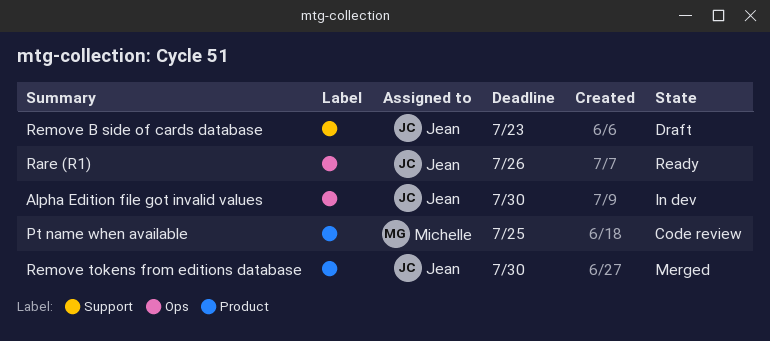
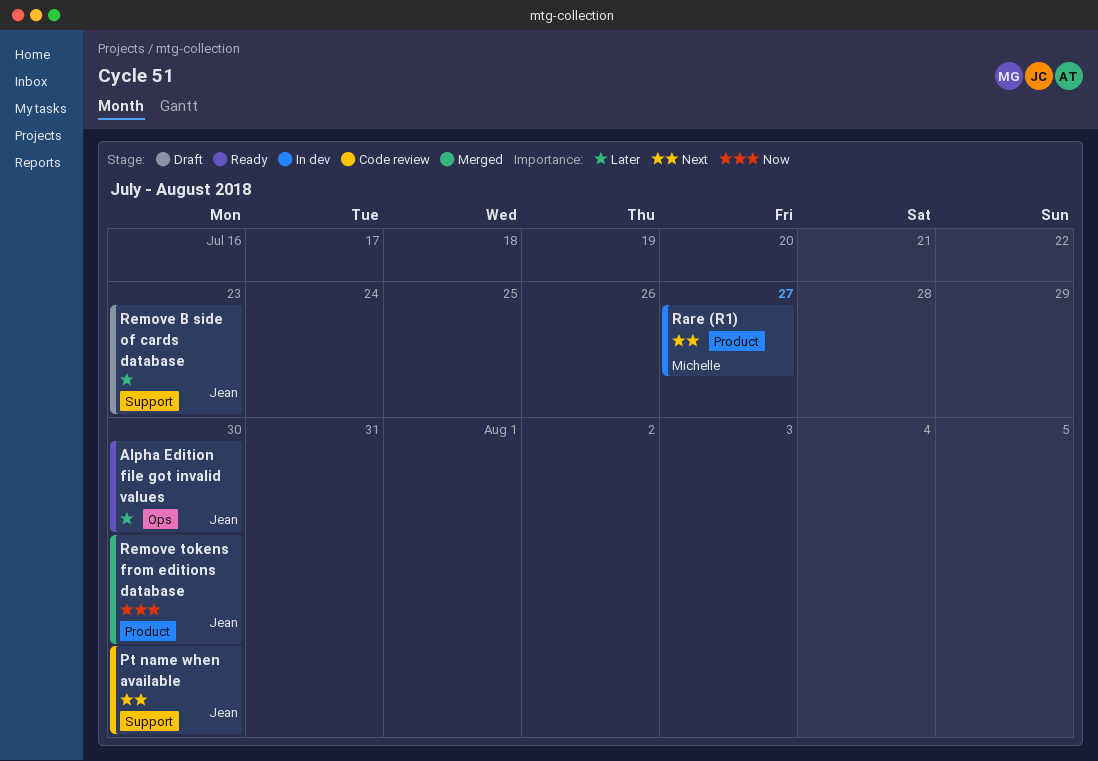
Alpha Edition file got invalid values, status: In dev -> Ready
Pt name when available, owner: Michelle -> Jean
Pt name when available, label: Product -> Support
Pt name when available, due: Jul 25 -> Jul 30
Rare (R1), status: Ready -> In dev
Rare (R1), owner: Jean -> Michelle
Rare (R1), label: Ops -> Product
Rare (R1), due: Jul 26 -> Jul 27

